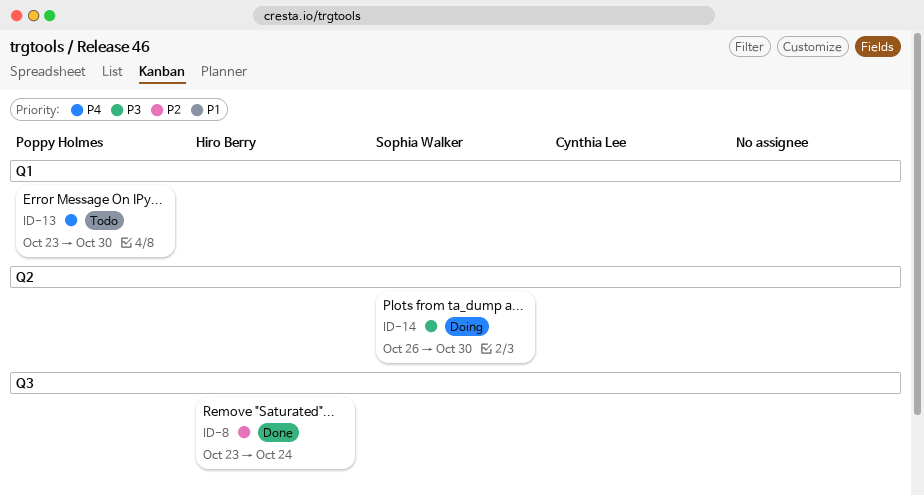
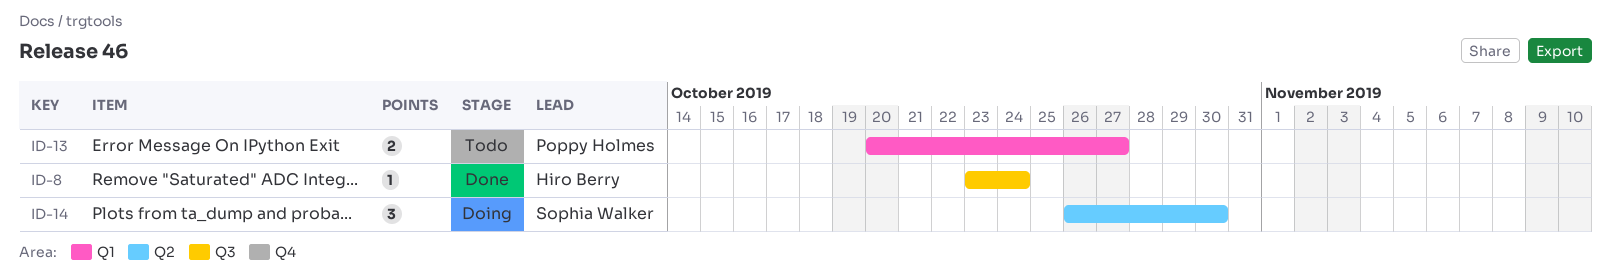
ID-13, start: Oct 23 -> Oct 20
ID-13, due: Oct 30 -> Oct 27

